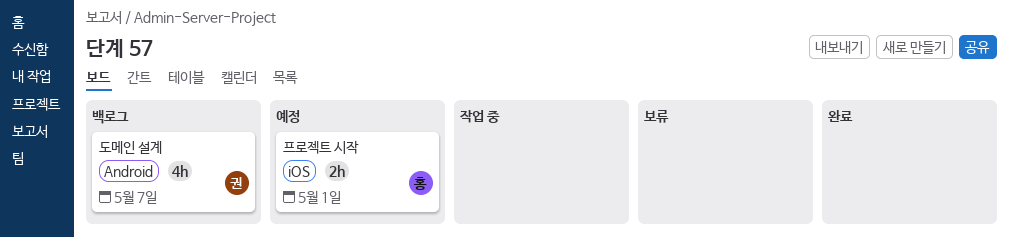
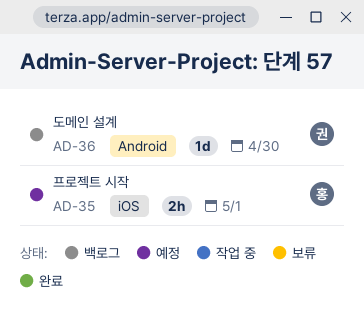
도메인 설계, estimate: 4h -> 1d
도메인 설계, due: May 7 -> Apr 30

